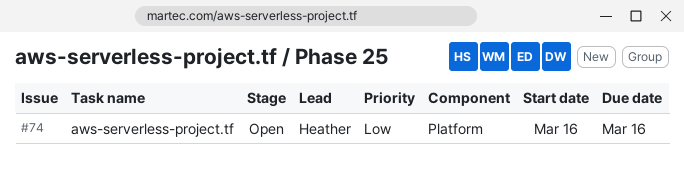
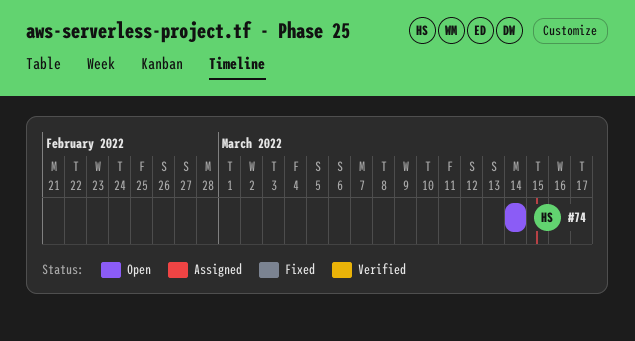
#74, start: Mar 16 -> Mar 14
#74, due: Mar 16 -> Mar 14

